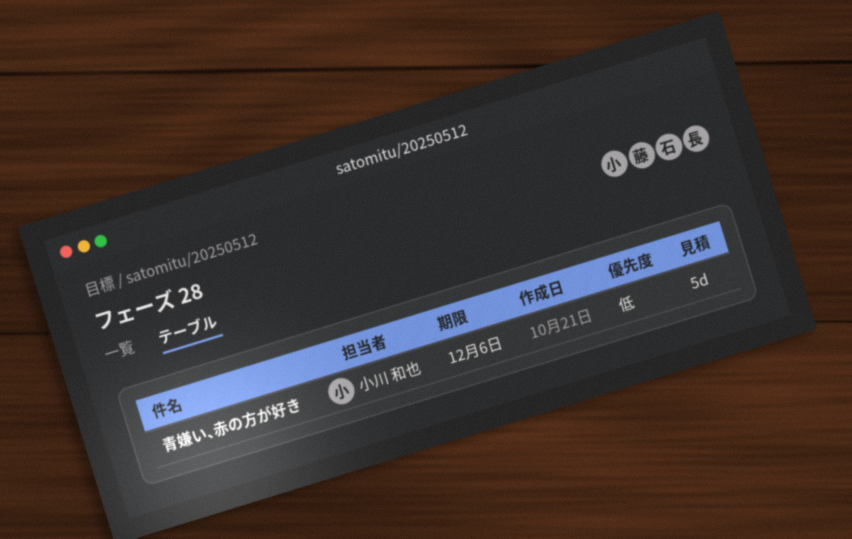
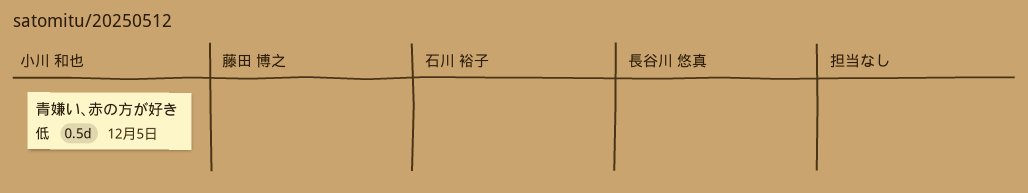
青嫌い､赤の方が好き, estimate: 5d -> 0.5d
青嫌い､赤の方が好き, due: Dec 6 -> Dec 5

